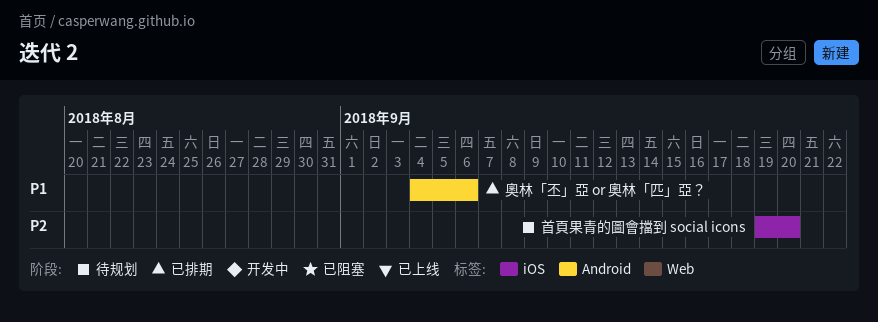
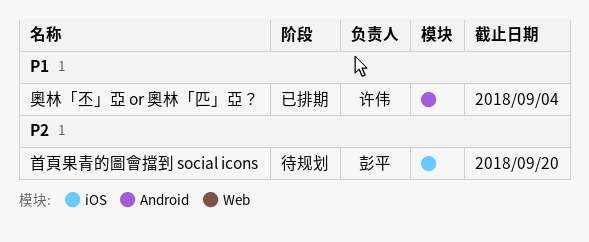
奧林「丕」亞 or 奧林「匹」亞？, due: Sep 6 -> Sep 4

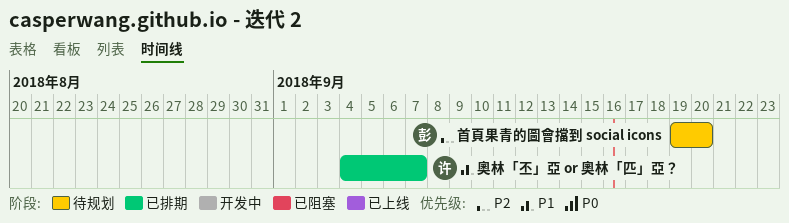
奧林「丕」亞 or 奧林「匹」亞？, due: Sep 4 -> Sep 7

